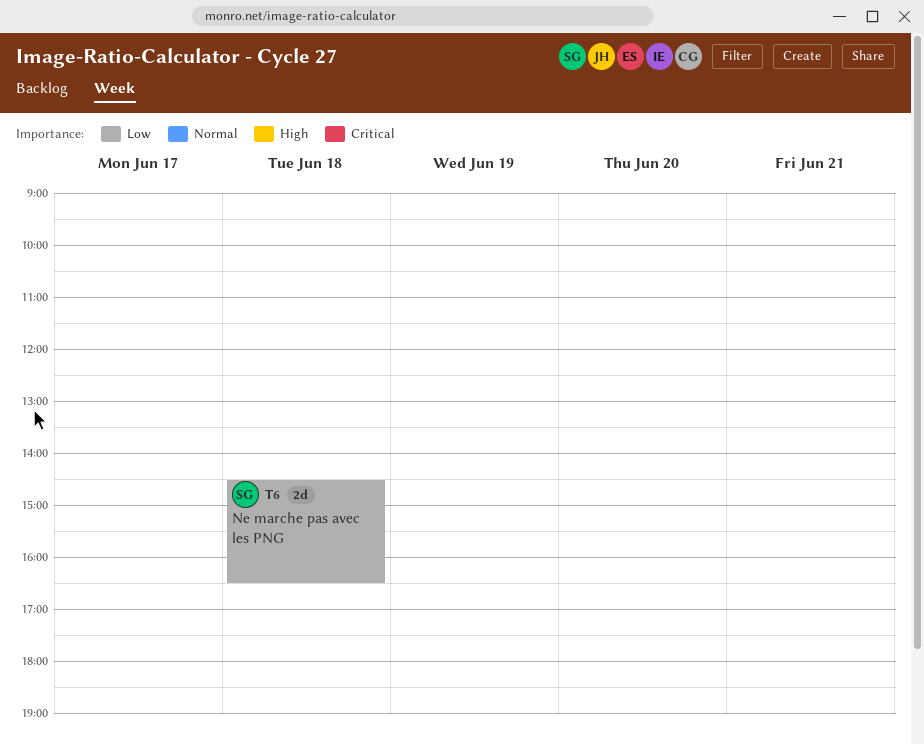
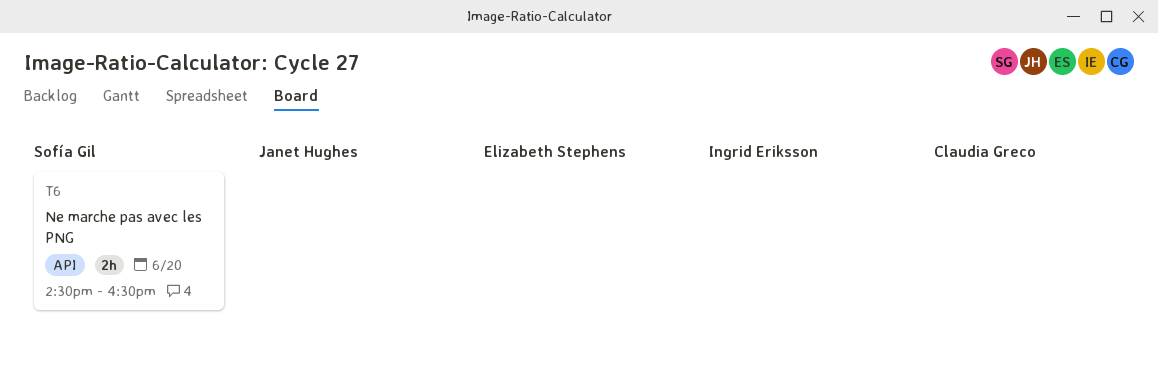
T6, estimate: 2d -> 2h
T6, day: Jun 18 -> Jun 20

